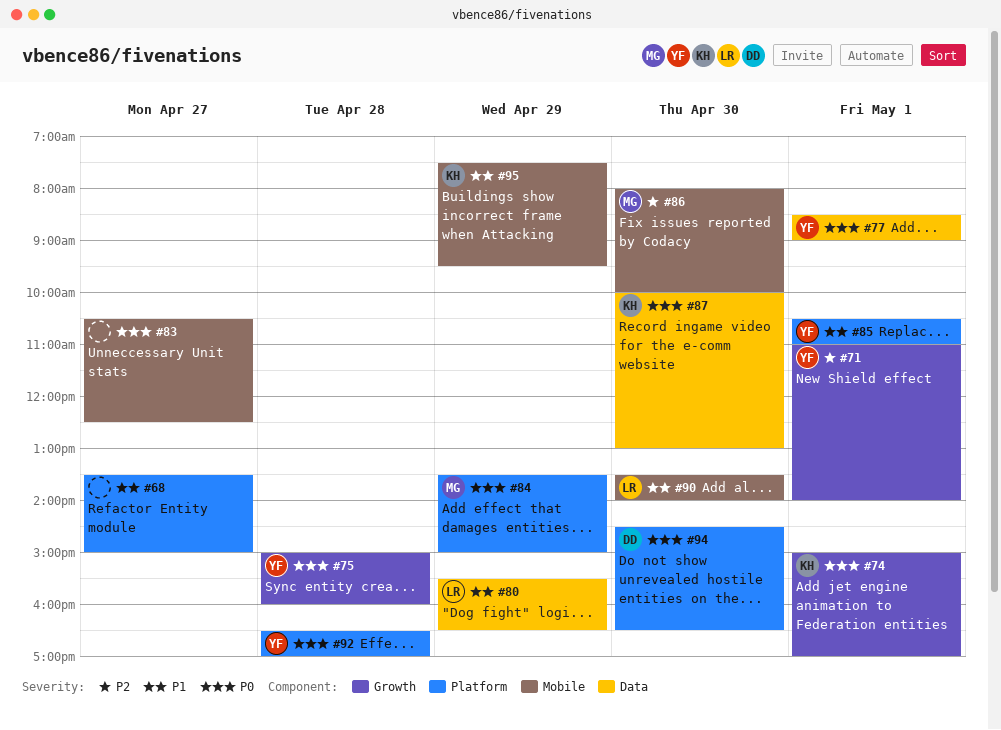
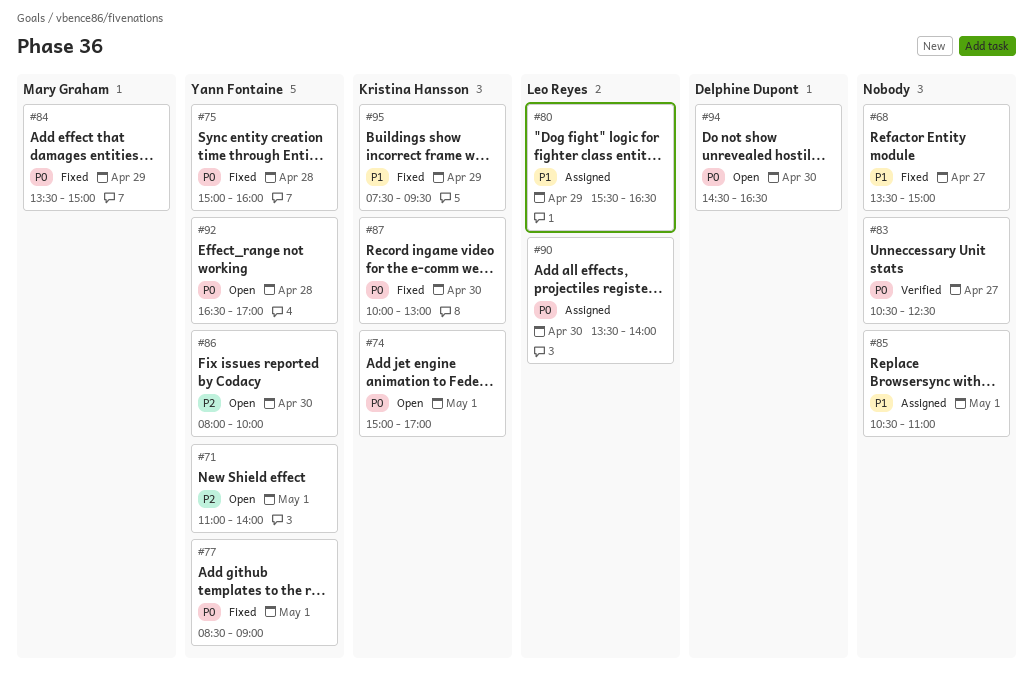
#85, owner: Yann Fontaine -> none
#86, owner: Mary Graham -> Yann Fontaine
#90, priority: P1 -> P0

